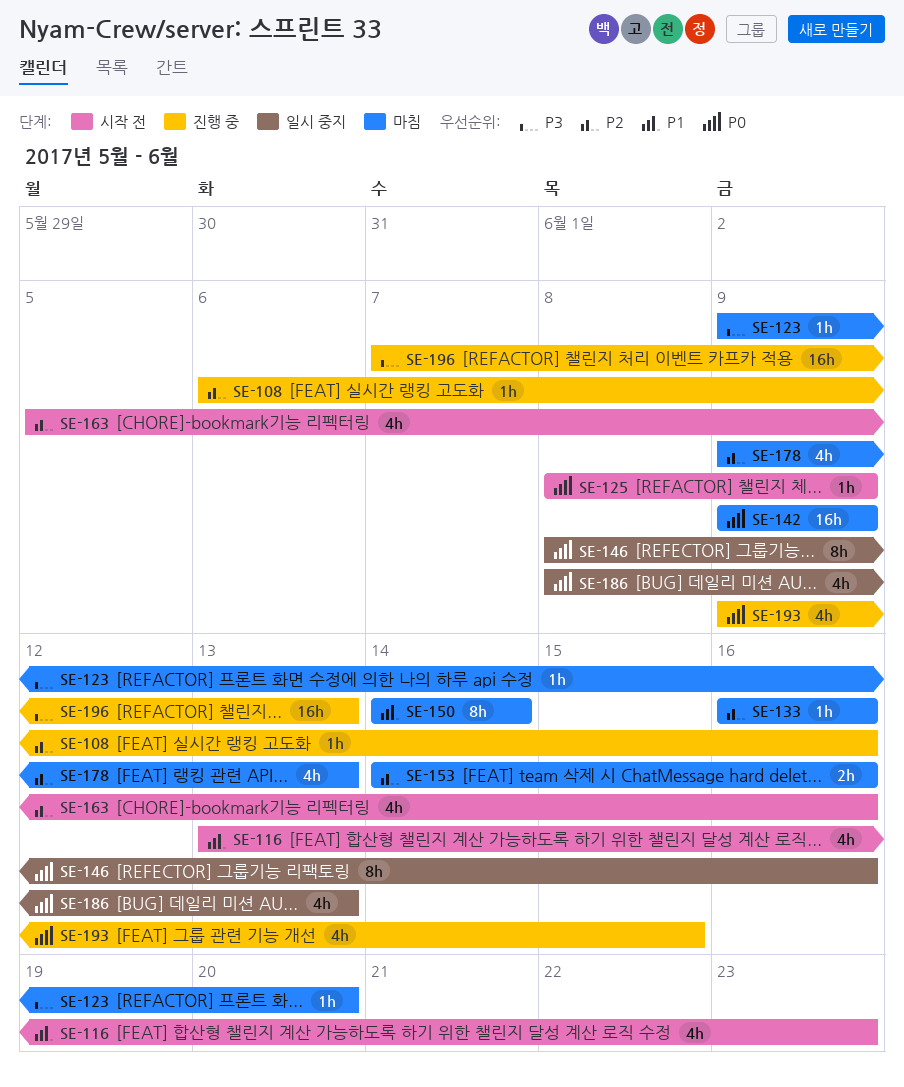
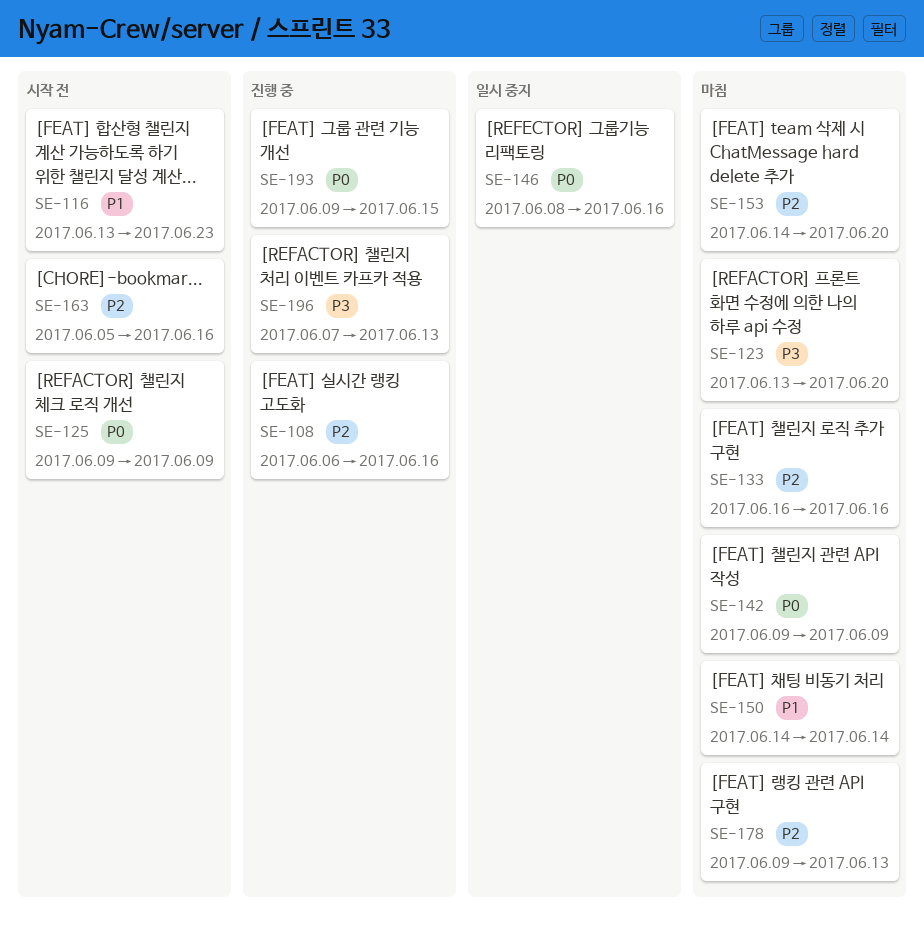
SE-123, start: Jun 9 -> Jun 13
SE-125, start: Jun 8 -> Jun 9
SE-153, due: Jun 16 -> Jun 20
SE-186: present -> none

